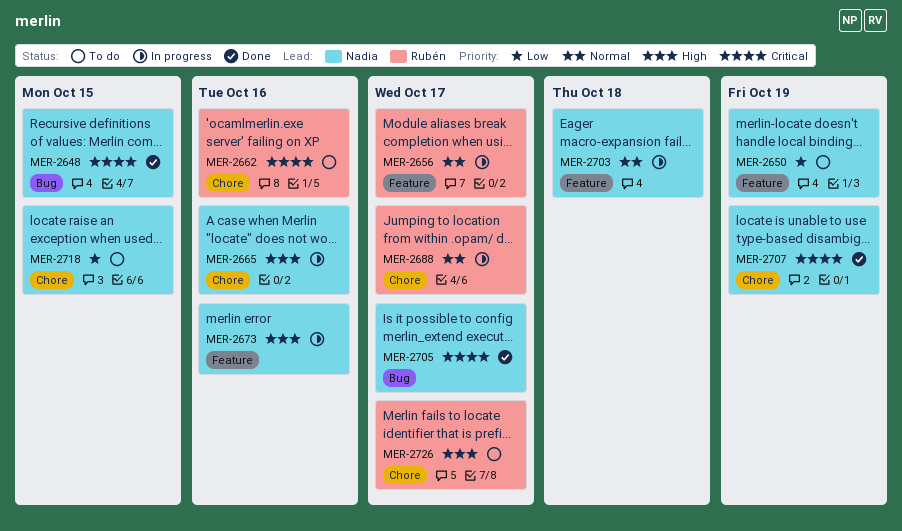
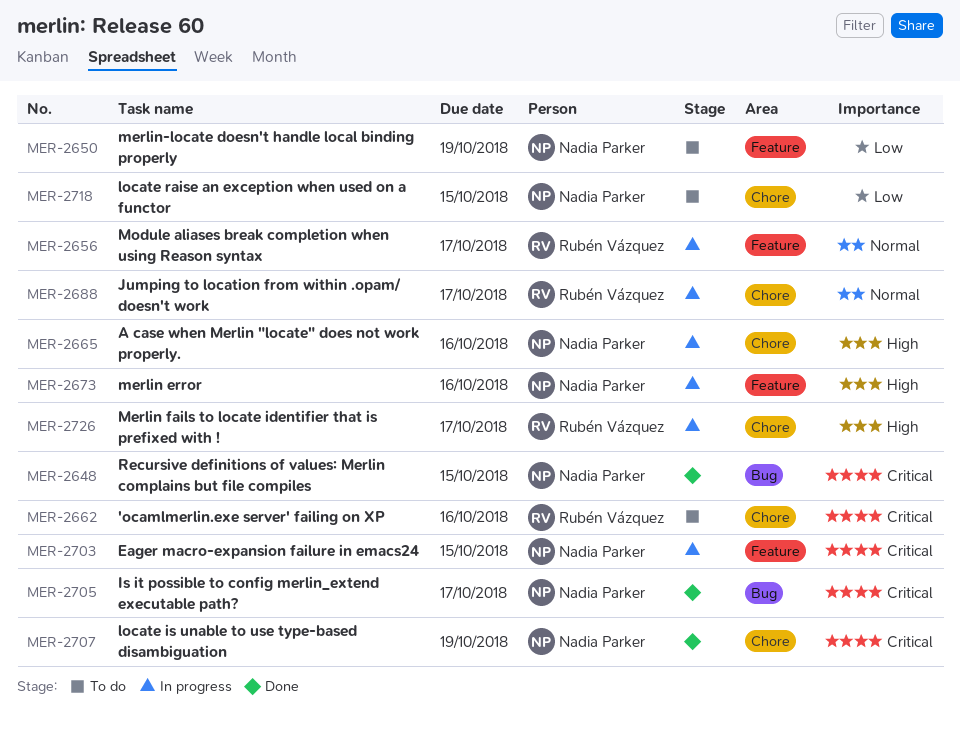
MER-2703, priority: Normal -> Critical
MER-2703, due: Oct 18 -> Oct 15
MER-2726, status: To do -> In progress

